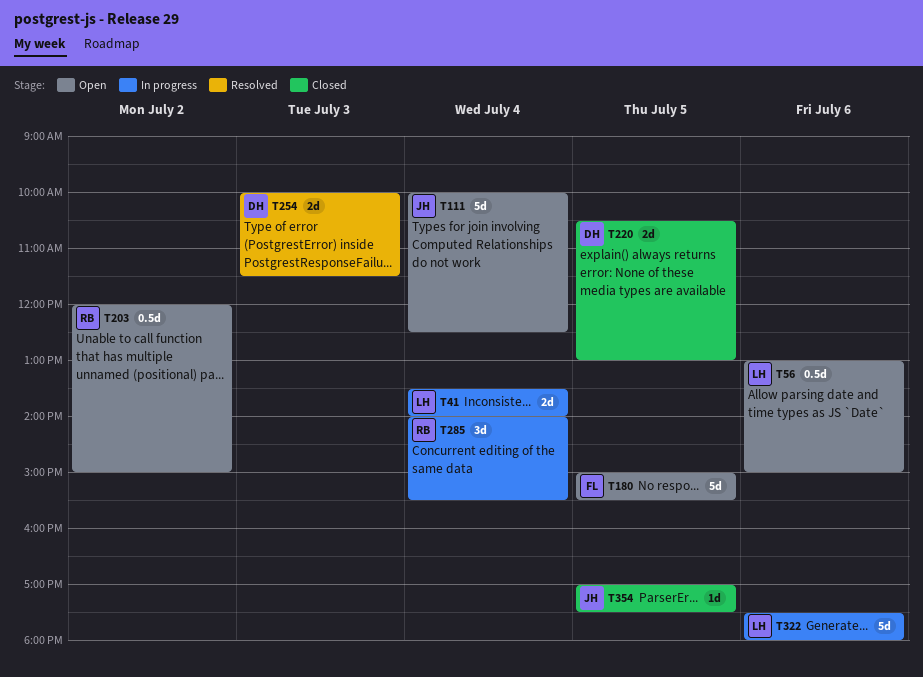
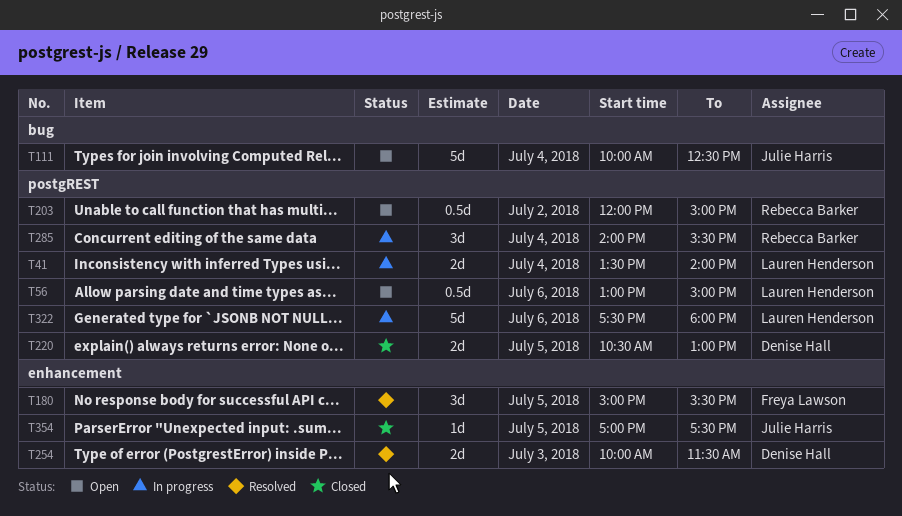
T180, status: Open -> Resolved
T180, estimate: 5d -> 3d

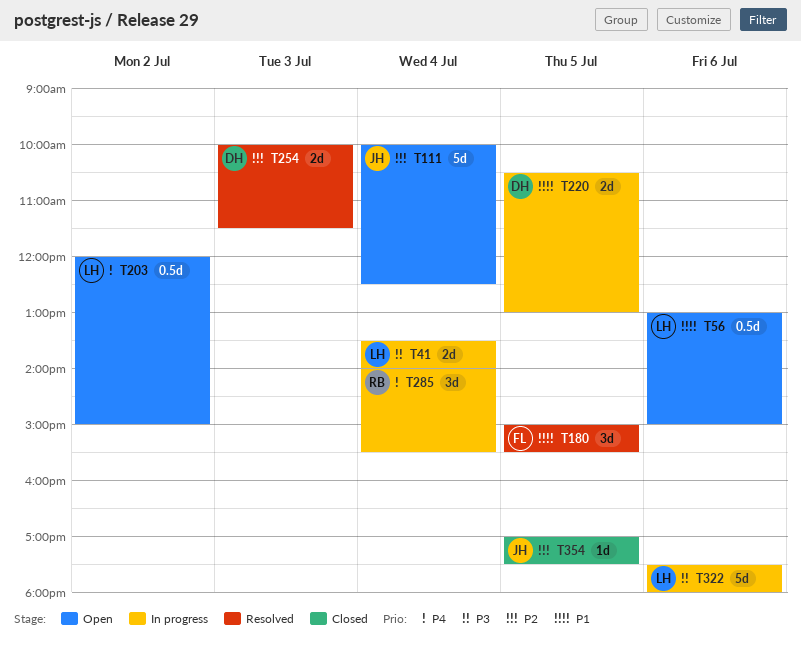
T203, owner: Rebecca Barker -> Lauren Henderson
T220, status: Closed -> In progress

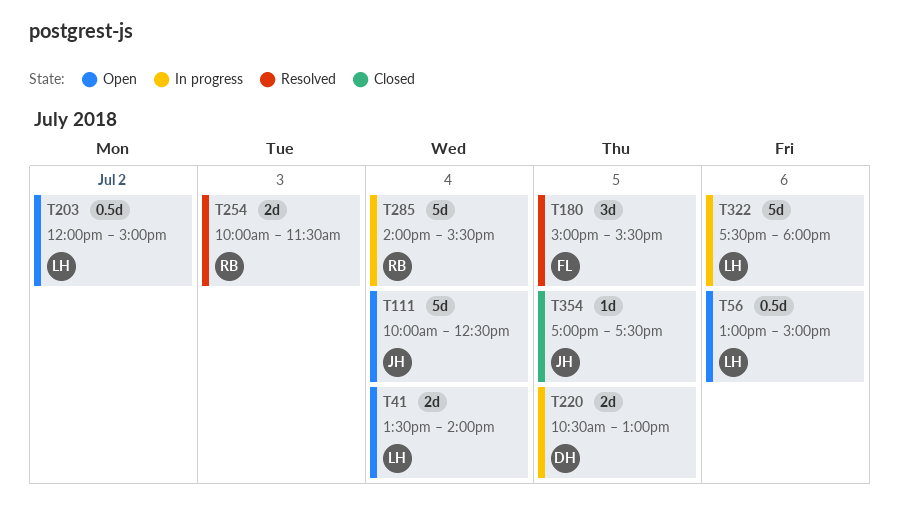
T41, status: In progress -> Open
T254, owner: DH -> RB
T285, estimate: 3d -> 5d

